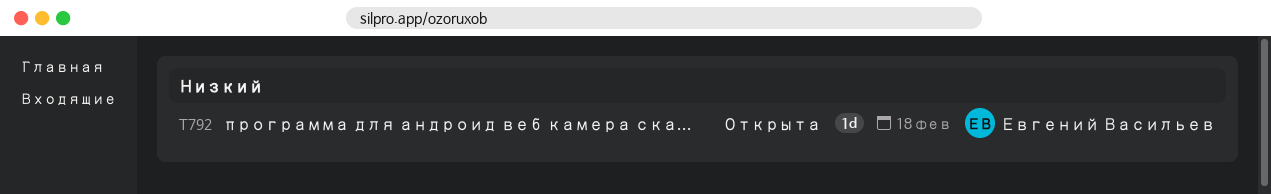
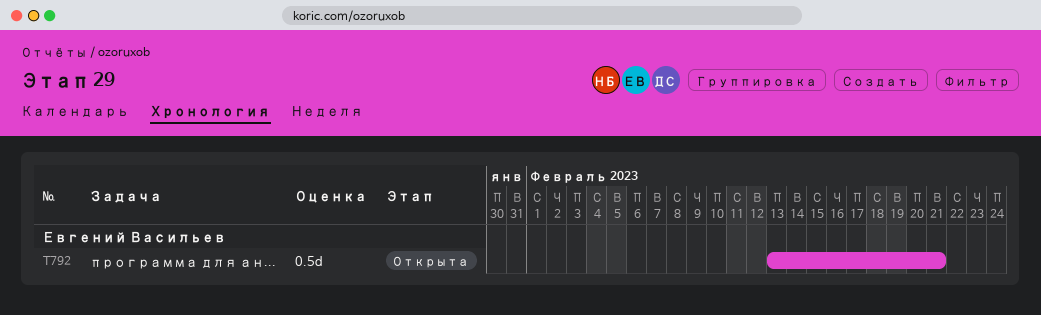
T792, estimate: 1d -> 0.5d
T792, due: Feb 18 -> Feb 21

